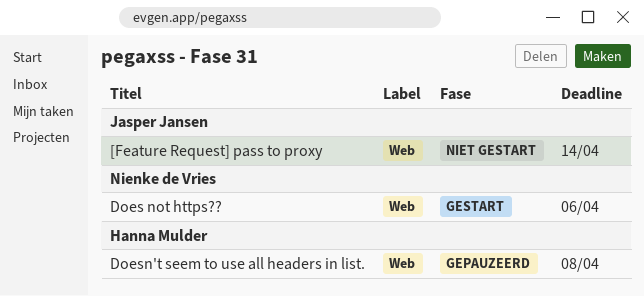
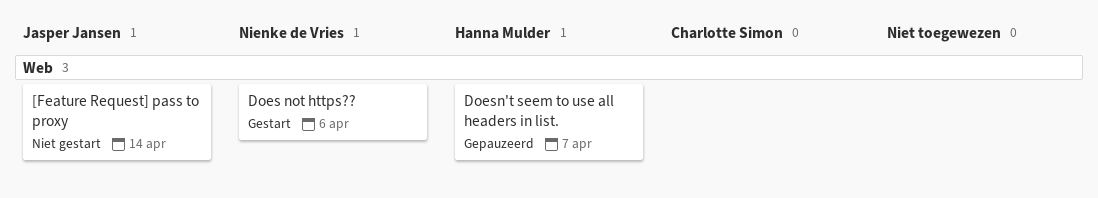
Doesn't seem to use all headers in list., due: Apr 8 -> Apr 7

